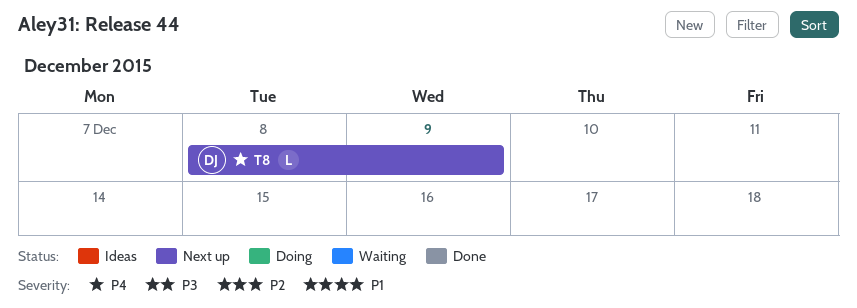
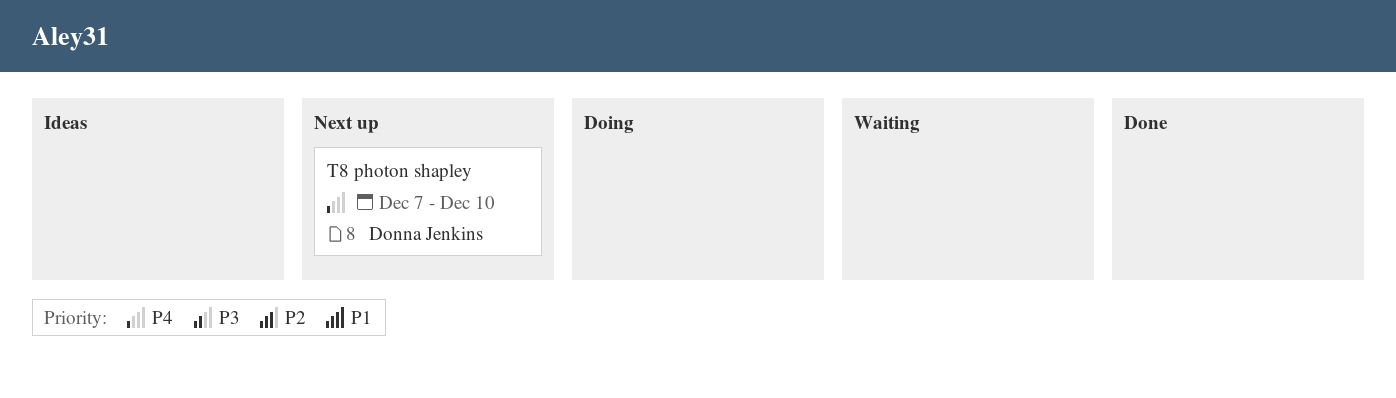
T8, start: Dec 8 -> Dec 7
T8, due: Dec 9 -> Dec 10

